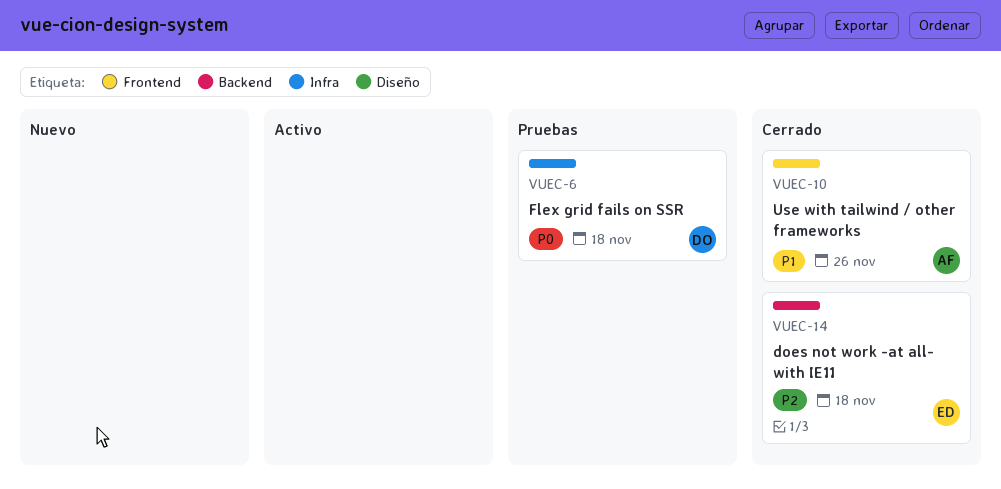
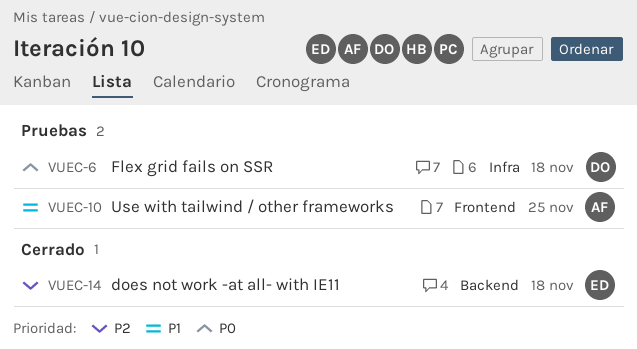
VUEC-10, status: Cerrado -> Pruebas
VUEC-10, due: Nov 26 -> Nov 25

